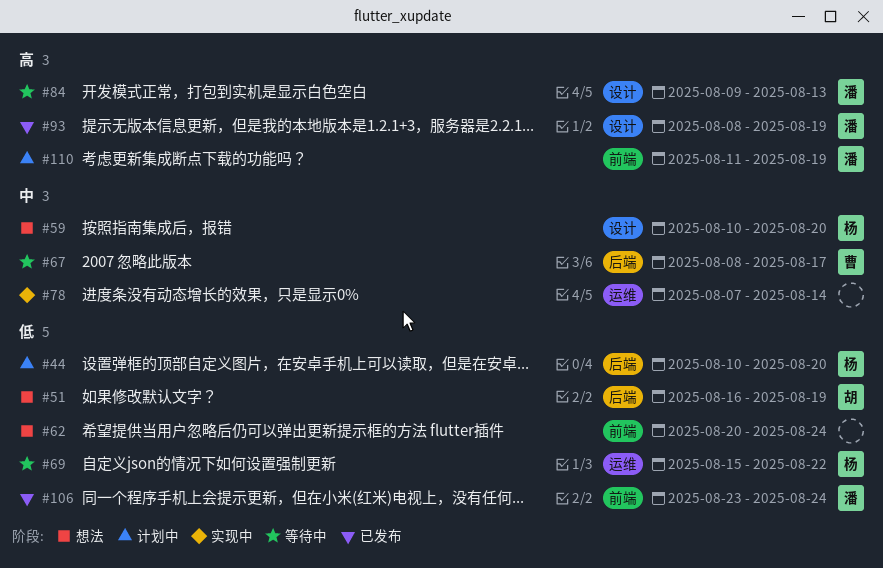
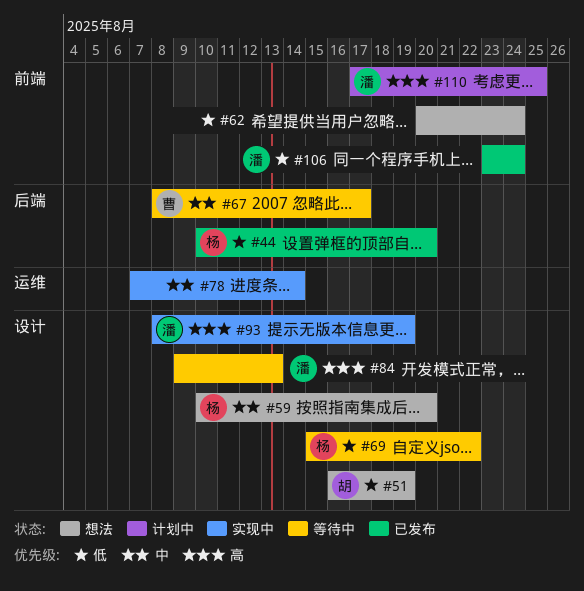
#44, status: 计划中 -> 已发布
#51, label: 后端 -> 设计
#69, label: 运维 -> 设计
#93, status: 已发布 -> 实现中
#110, start: Aug 11 -> Aug 17
#110, due: Aug 19 -> Aug 25

